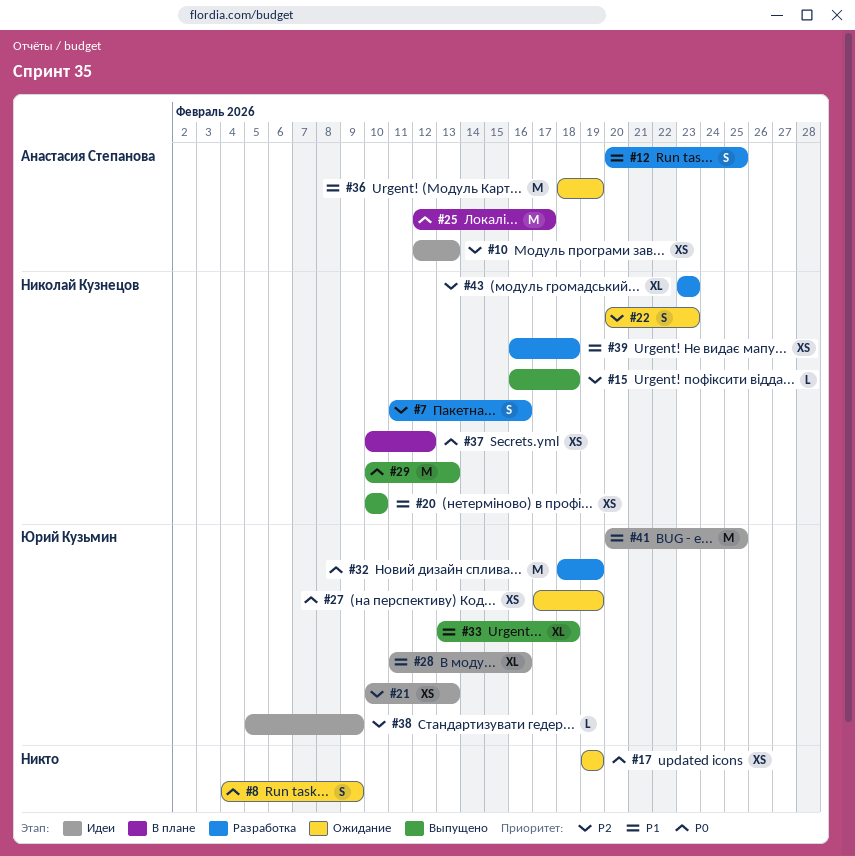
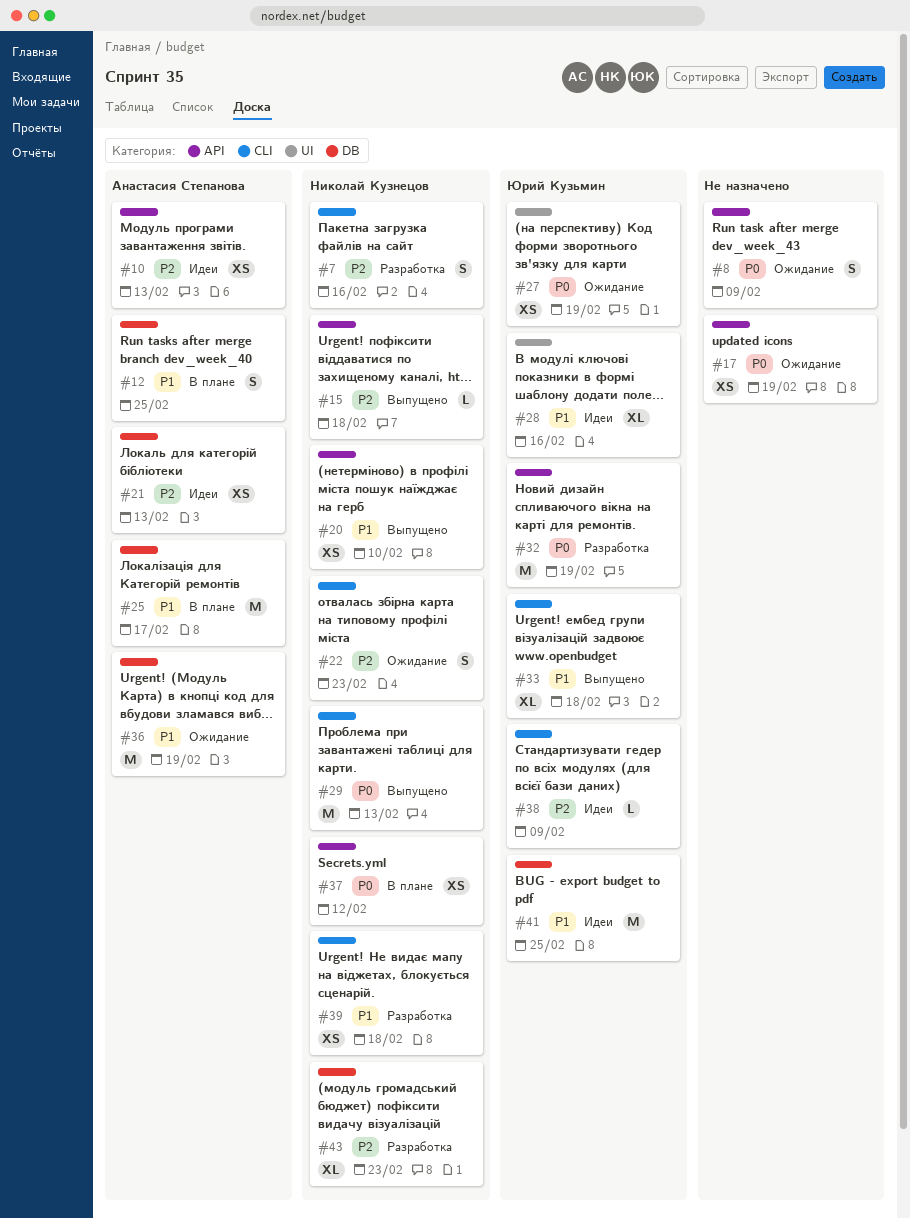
#12, status: Разработка -> В плане
#21, owner: Юрий Кузьмин -> Анастасия Степанова
#25, priority: P0 -> P1

